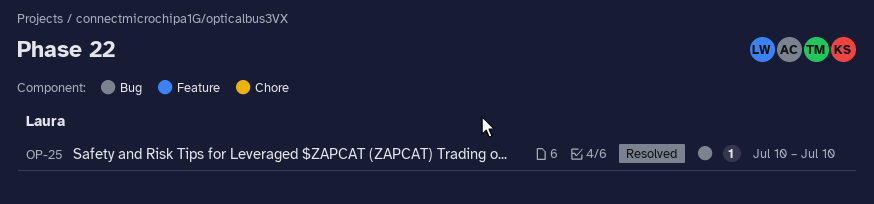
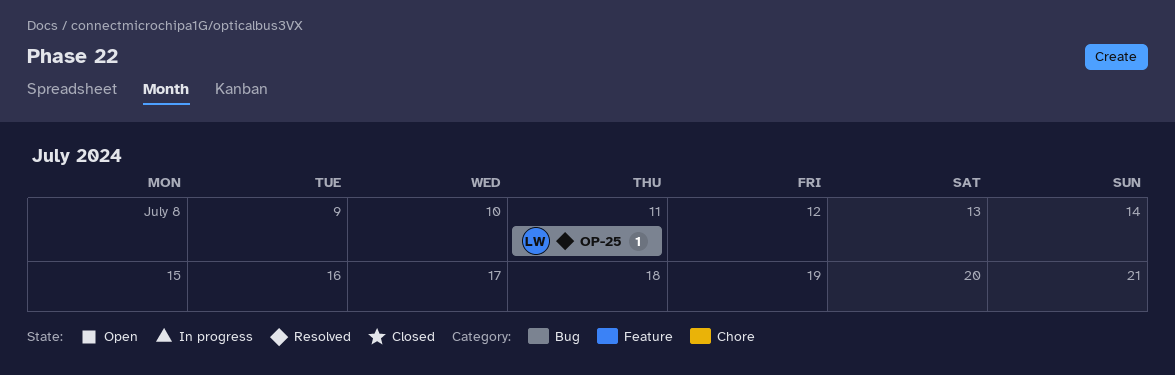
OP-25, start: Jul 10 -> Jul 11
OP-25, due: Jul 10 -> Jul 11

